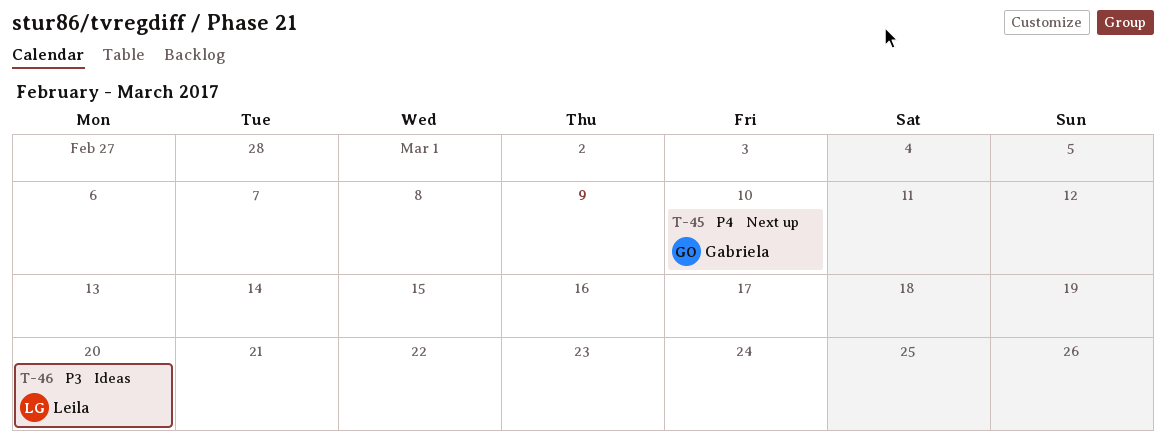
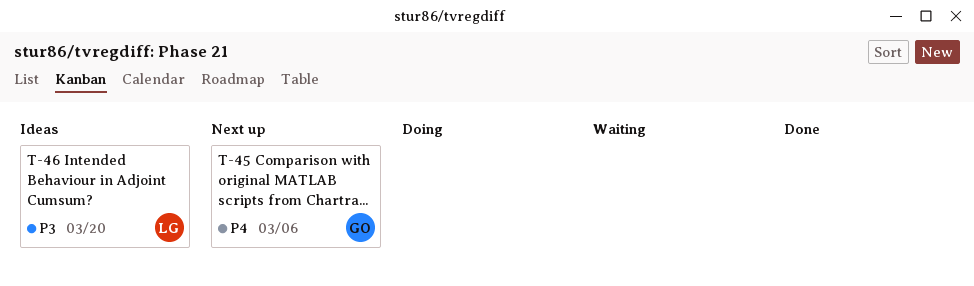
T-45, due: Mar 10 -> Mar 6

